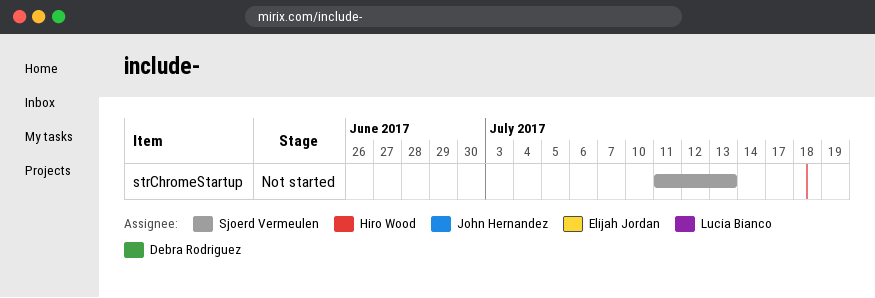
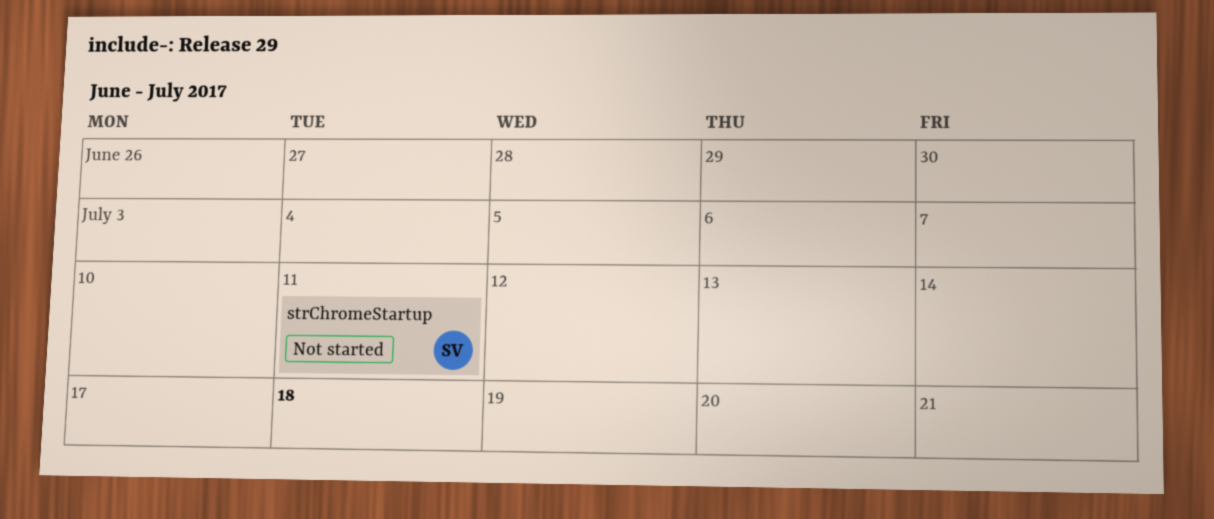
strChromeStartup, due: Jul 13 -> Jul 11

